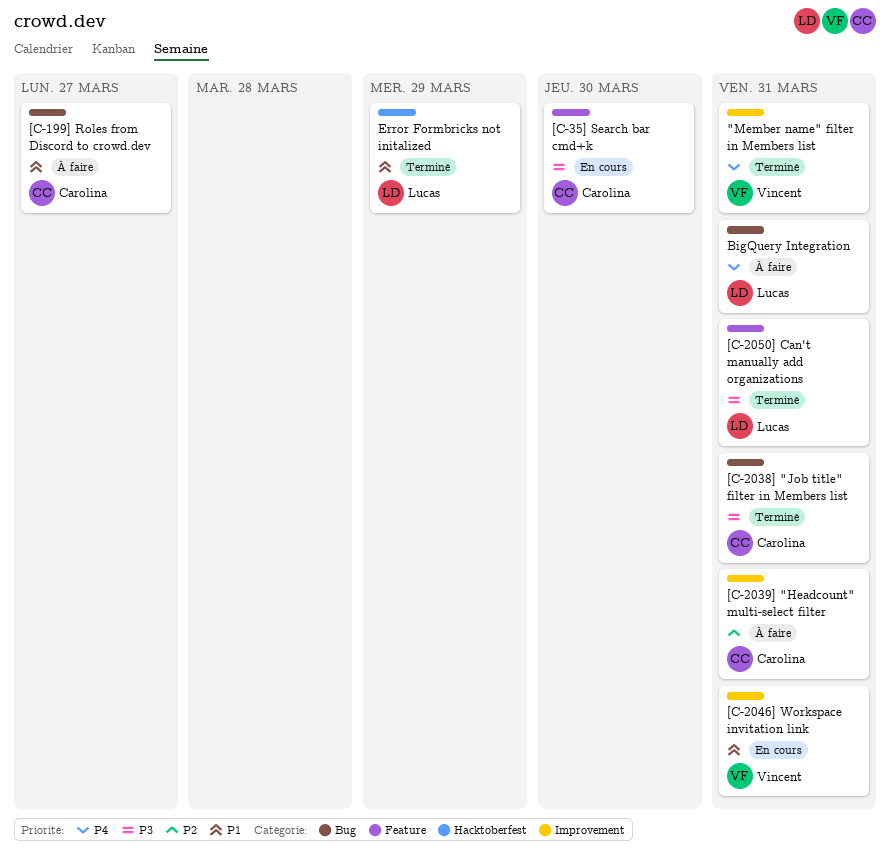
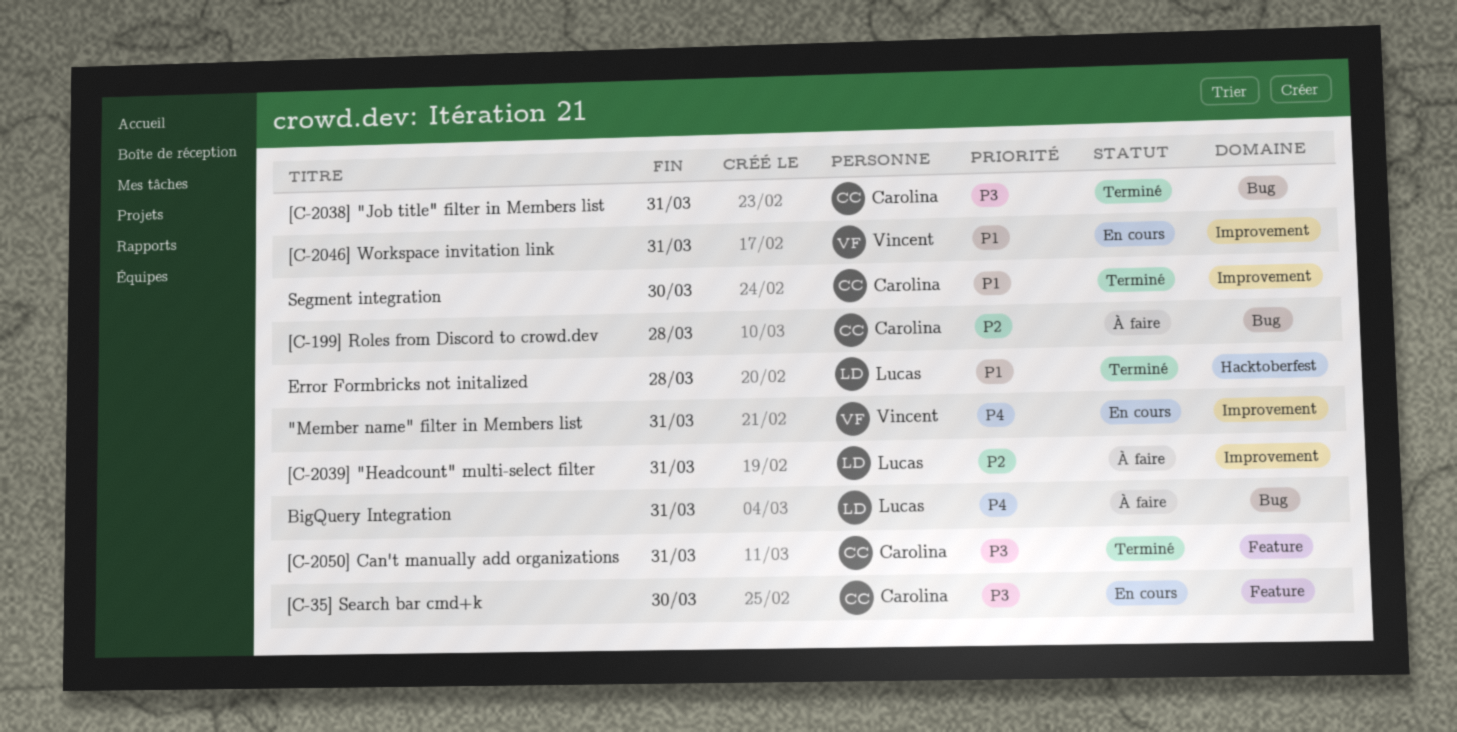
"Member name" filter in Members list, status: Terminé -> En cours
[C-199] Roles from Discord to crowd.dev, priority: P1 -> P2
[C-199] Roles from Discord to crowd.dev, due: Mar 27 -> Mar 28
[C-2039] "Headcount" multi-select filter, owner: Carolina -> Lucas
[C-2050] Can't manually add organizations, owner: Lucas -> Carolina
Error Formbricks not initalized, due: Mar 29 -> Mar 28
Segment integration: none -> present

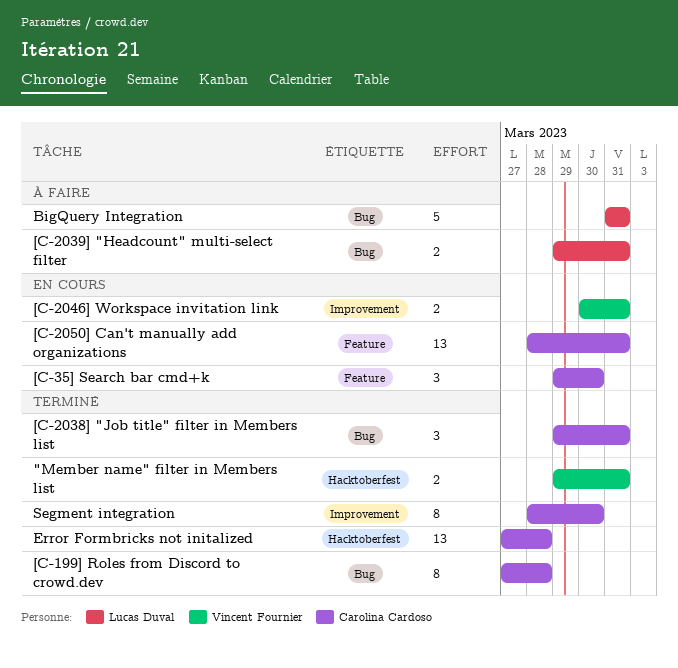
"Member name" filter in Members list, status: En cours -> Terminé
"Member name" filter in Members list, label: Improvement -> Hacktoberfest
[C-199] Roles from Discord to crowd.dev, status: À faire -> Terminé
[C-2039] "Headcount" multi-select filter, label: Improvement -> Bug
[C-2050] Can't manually add organizations, status: Terminé -> En cours
Error Formbricks not initalized, owner: Lucas Duval -> Carolina Cardoso

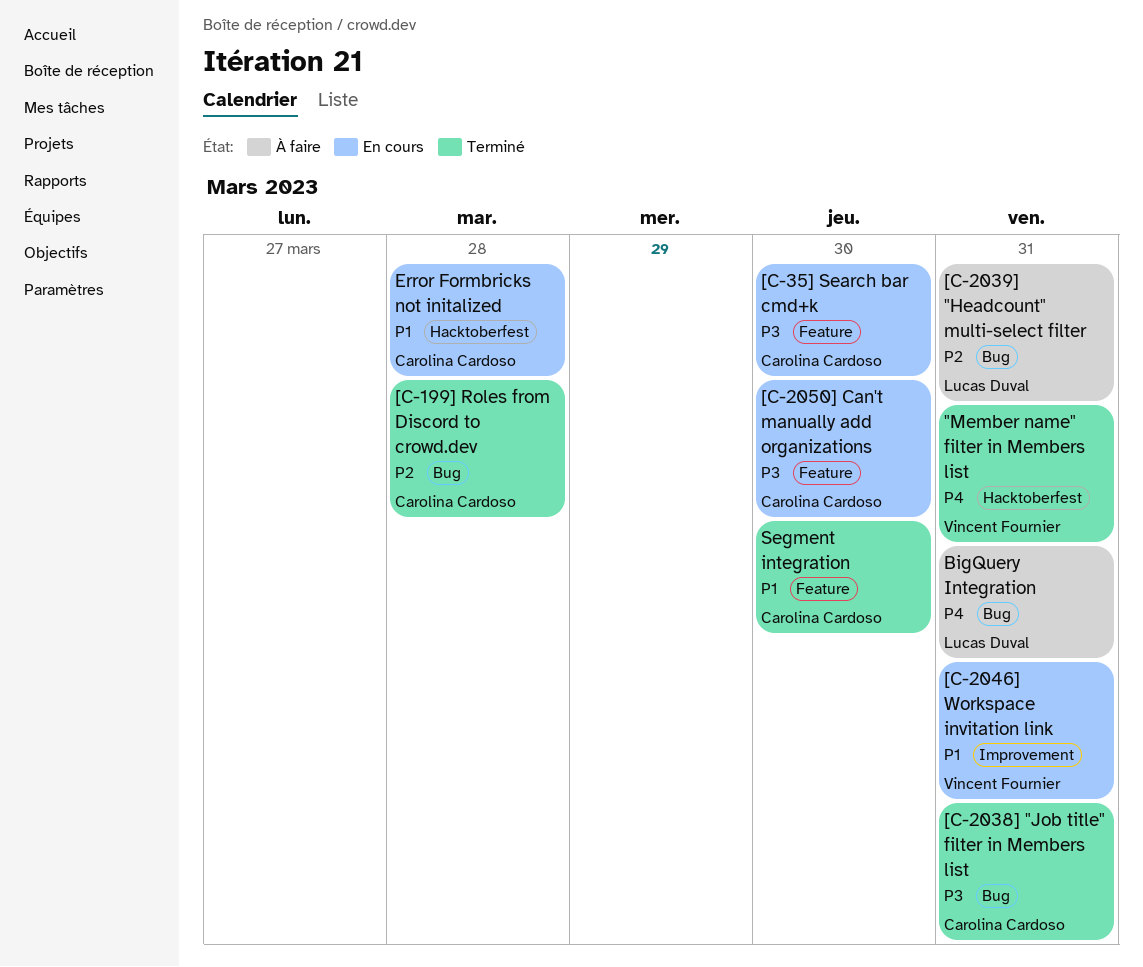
[C-2050] Can't manually add organizations, due: Mar 31 -> Mar 30
Error Formbricks not initalized, status: Terminé -> En cours
Segment integration, label: Improvement -> Feature

